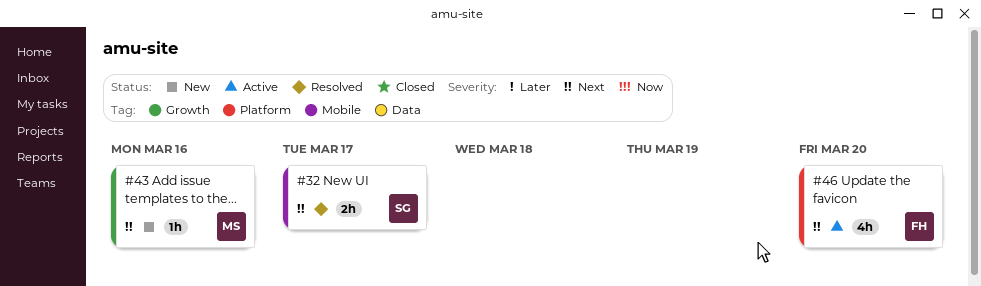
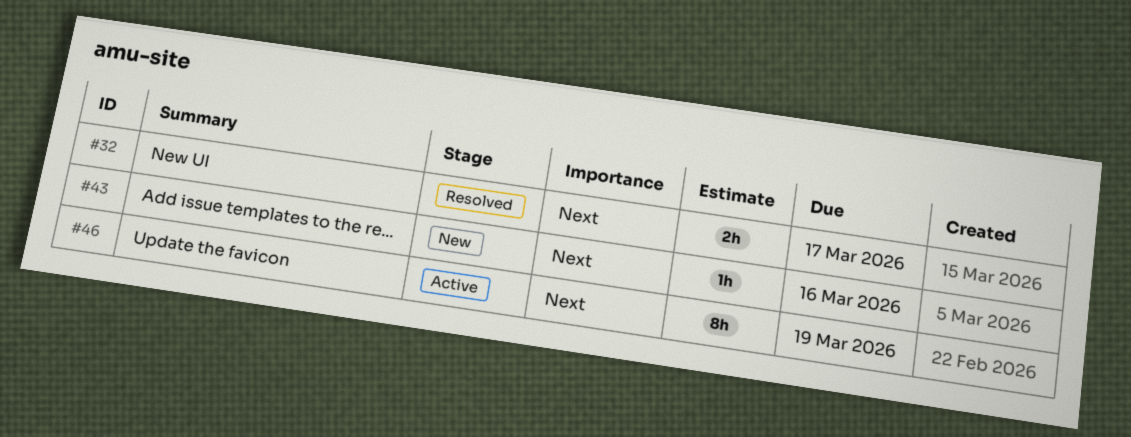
#46, estimate: 4h -> 8h
#46, due: Mar 20 -> Mar 19

